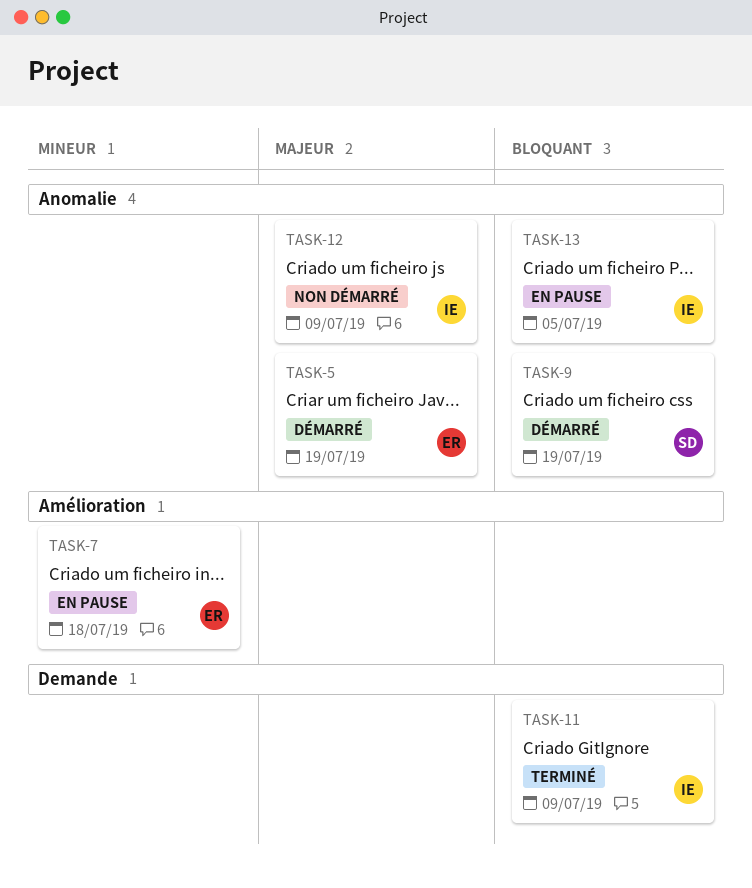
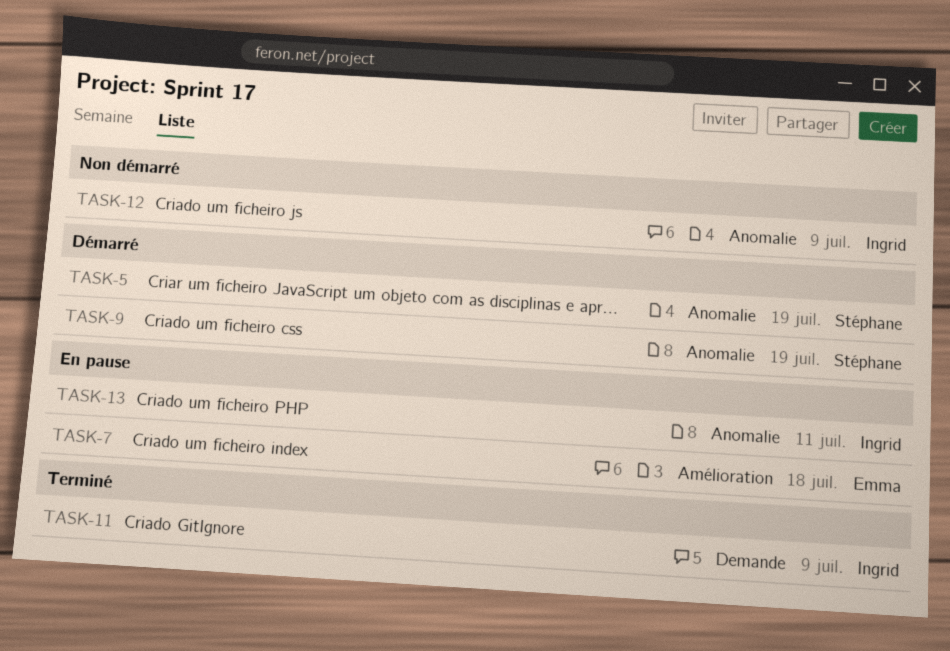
TASK-5, owner: Emma -> Stéphane
TASK-13, due: Jul 5 -> Jul 11

